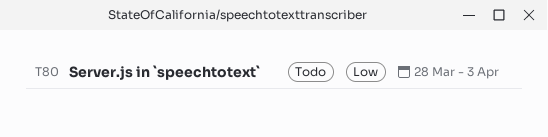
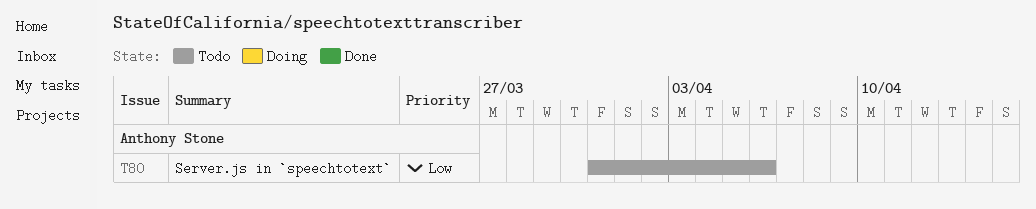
T80, start: Mar 28 -> Mar 31
T80, due: Apr 3 -> Apr 6

